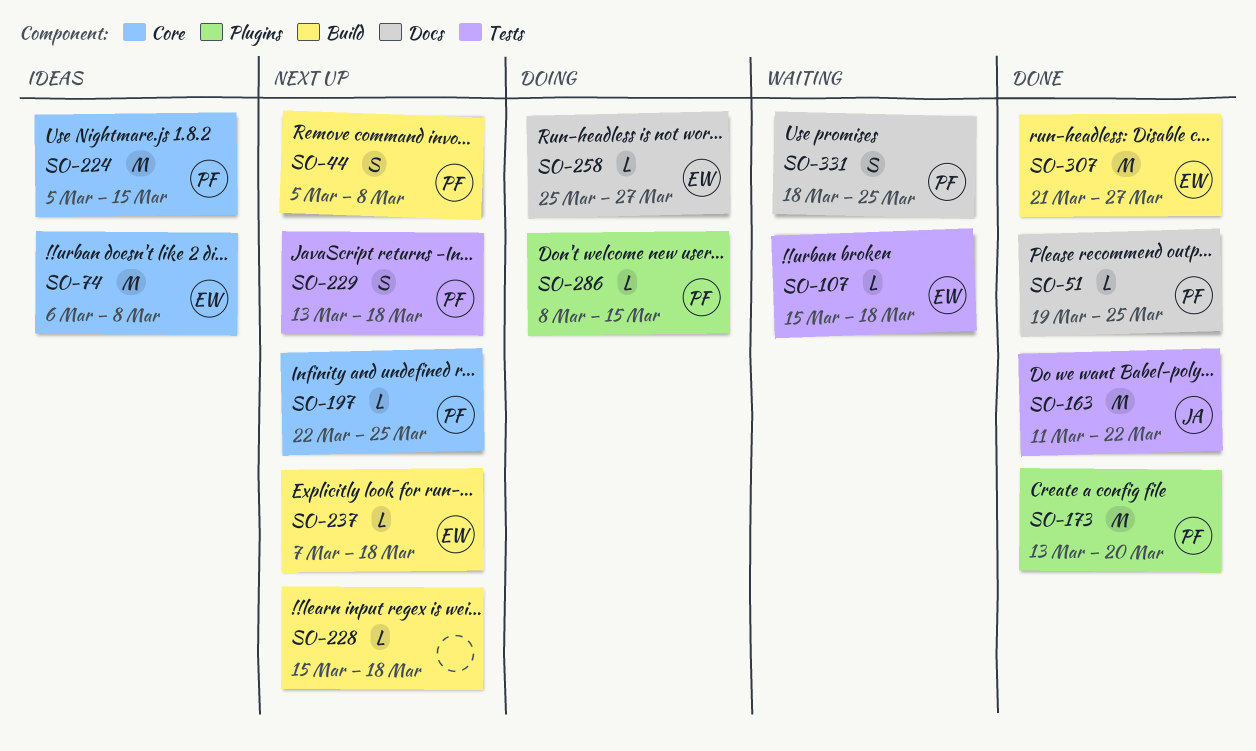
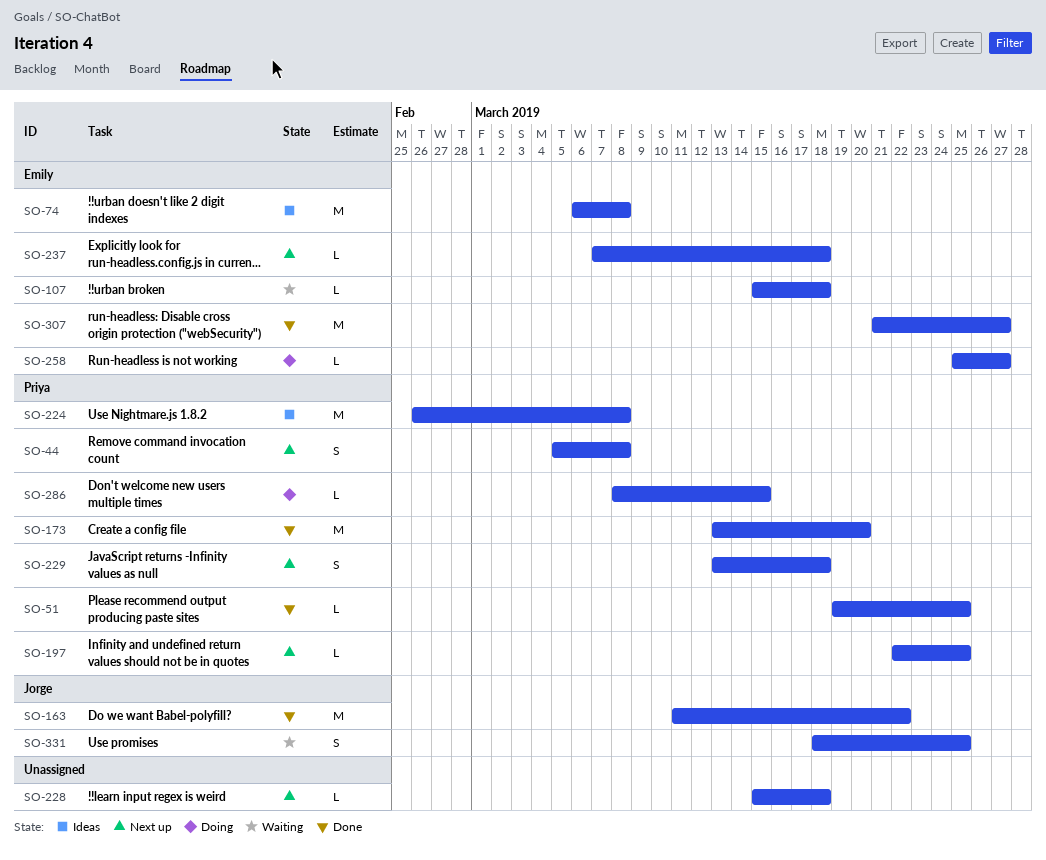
SO-224, start: Mar 5 -> Feb 26
SO-224, due: Mar 15 -> Mar 8
SO-331, owner: Priya -> Jorge

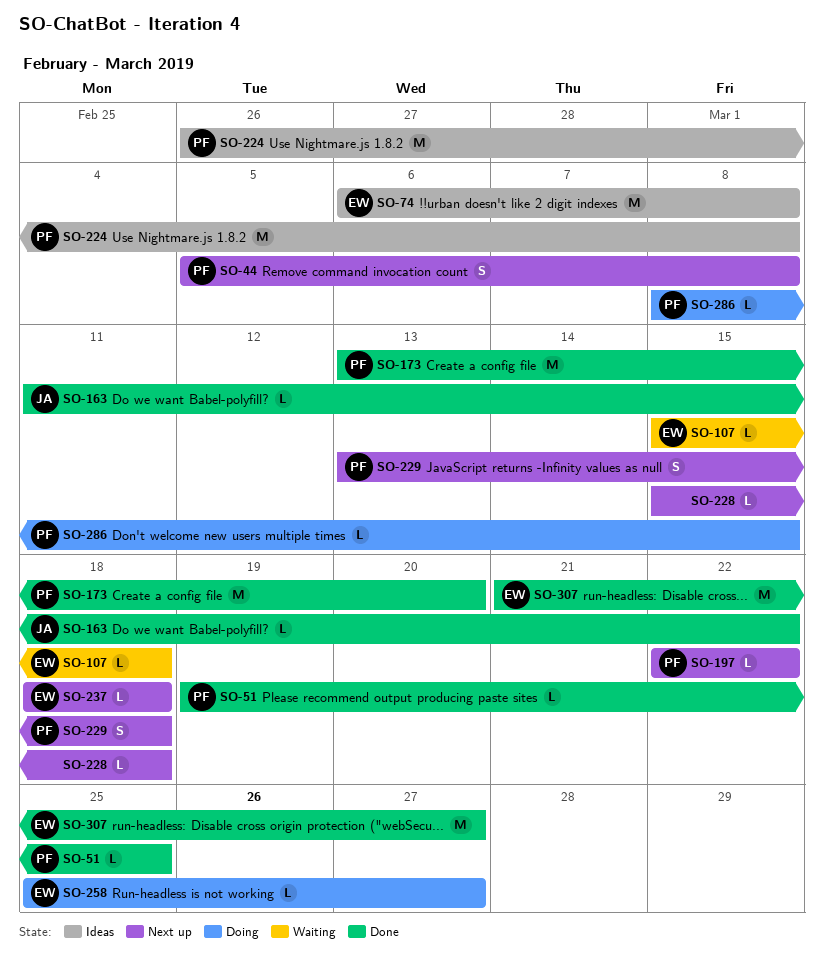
SO-163, estimate: M -> L
SO-197, due: Mar 25 -> Mar 22
SO-237, start: Mar 7 -> Mar 18
SO-331: present -> none

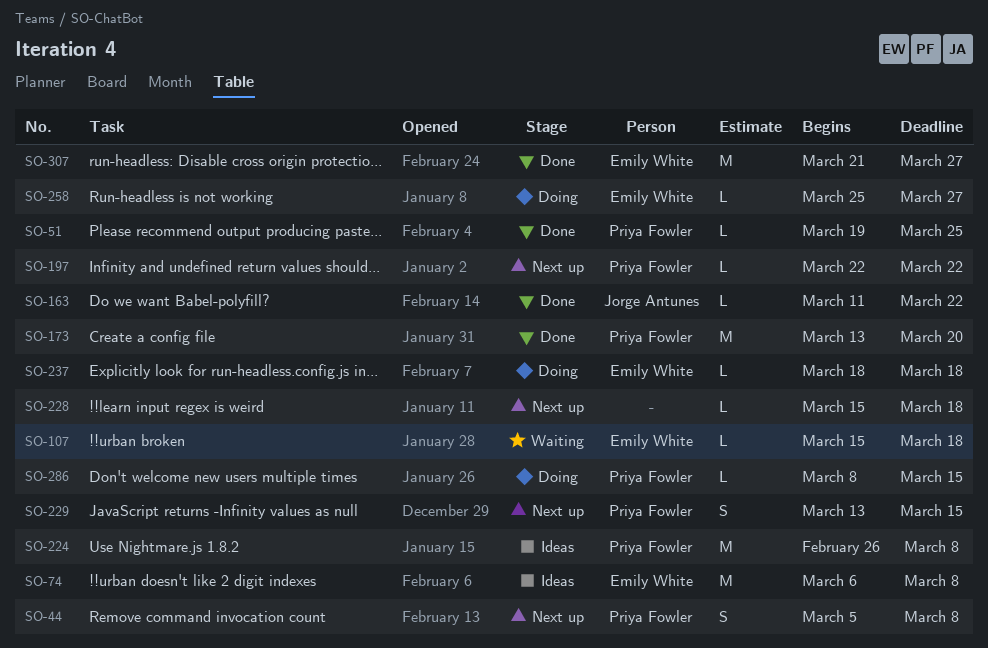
SO-229, due: Mar 18 -> Mar 15
SO-237, status: Next up -> Doing

